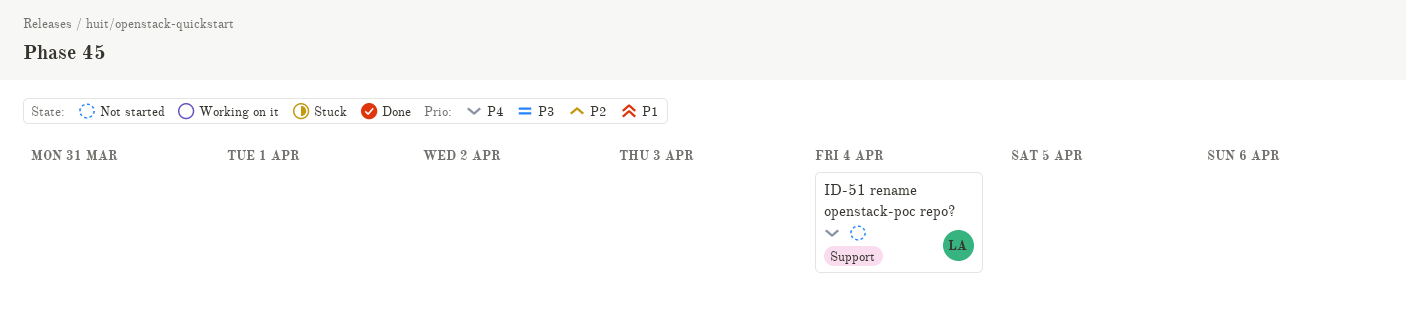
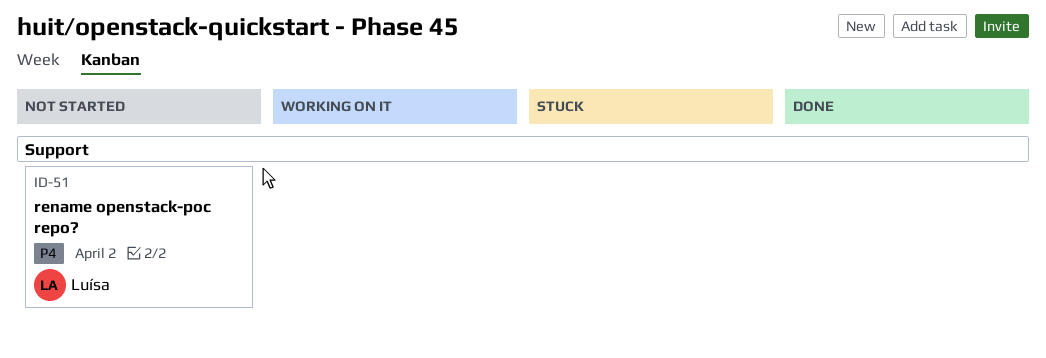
ID-51, due: Apr 4 -> Apr 2

